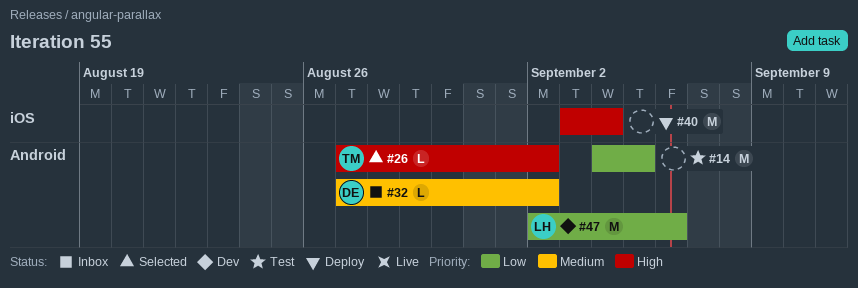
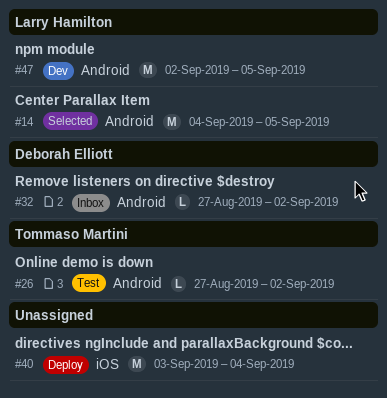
#14, status: Test -> Selected
#14, owner: none -> Larry Hamilton
#26, status: Selected -> Test
#47, due: Sep 6 -> Sep 5

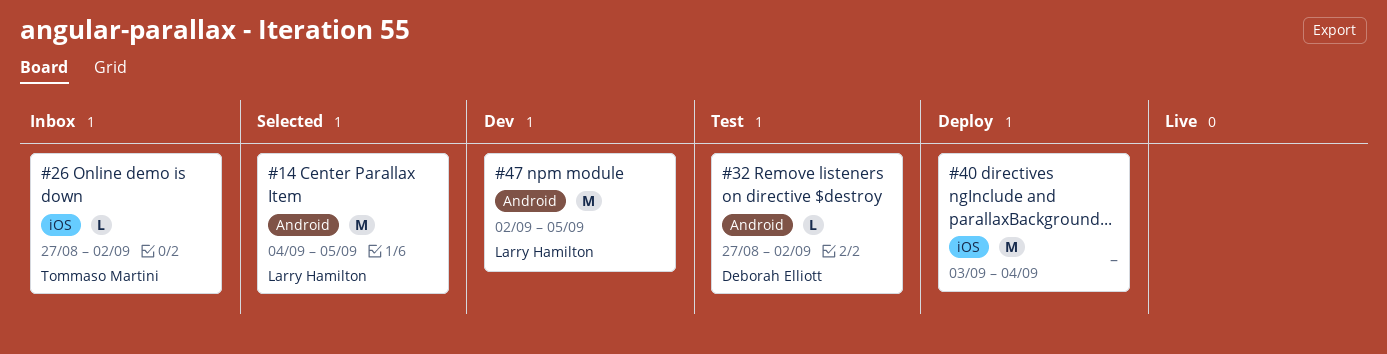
#26, status: Test -> Inbox
#26, label: Android -> iOS
#32, status: Inbox -> Test

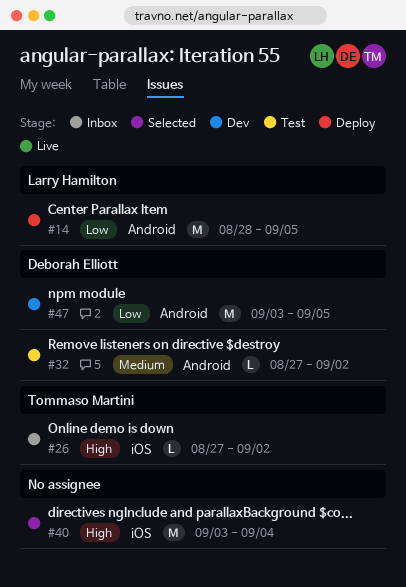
#14, status: Selected -> Deploy
#14, start: Sep 4 -> Aug 28
#40, status: Deploy -> Selected
#47, owner: Larry Hamilton -> Deborah Elliott
#47, start: Sep 2 -> Sep 3

